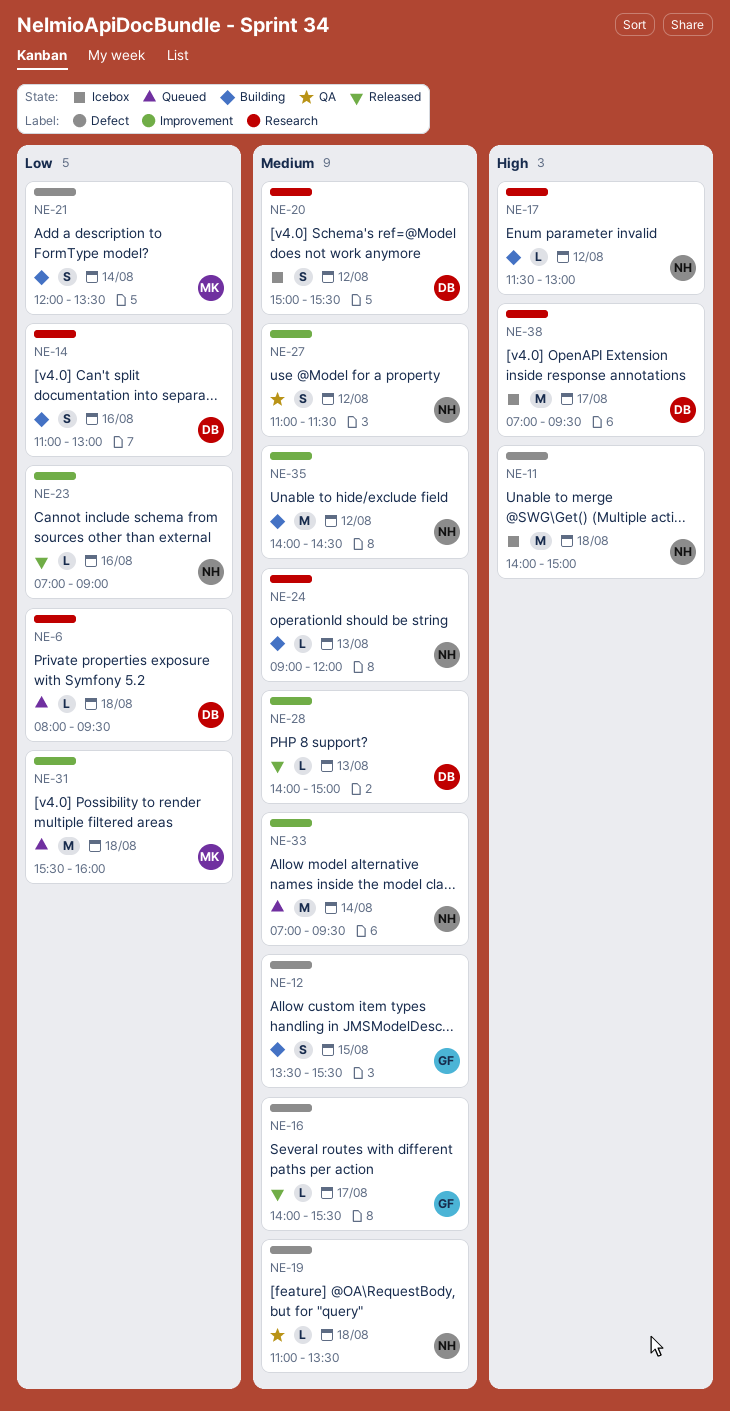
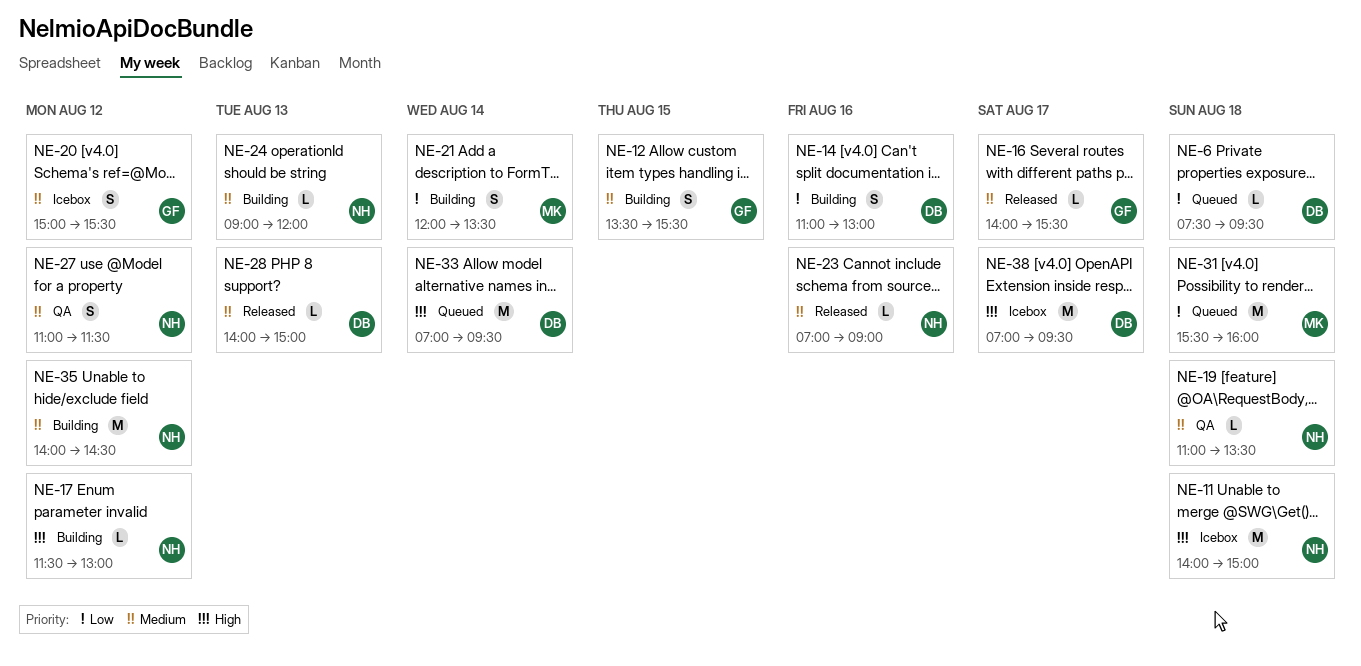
NE-6, begins: 08:00 -> 07:30
NE-20, owner: DB -> GF
NE-23, priority: Low -> Medium
NE-33, owner: NH -> DB
NE-33, priority: Medium -> High

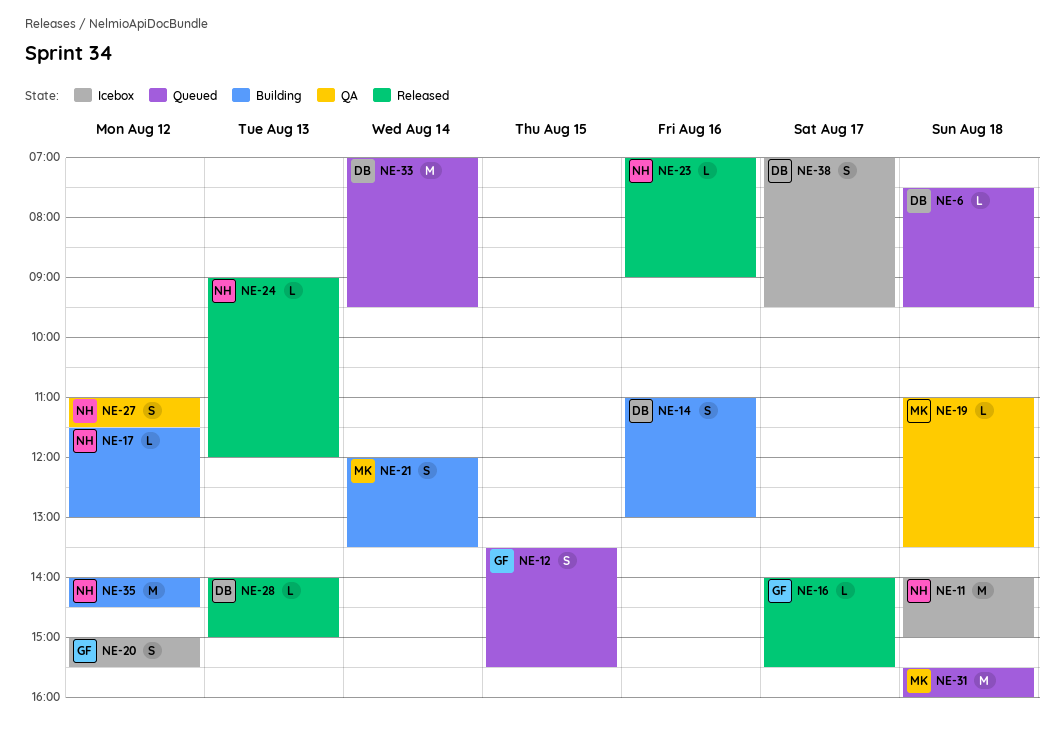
NE-12, status: Building -> Queued
NE-19, owner: NH -> MK
NE-24, status: Building -> Released
NE-38, estimate: M -> S

